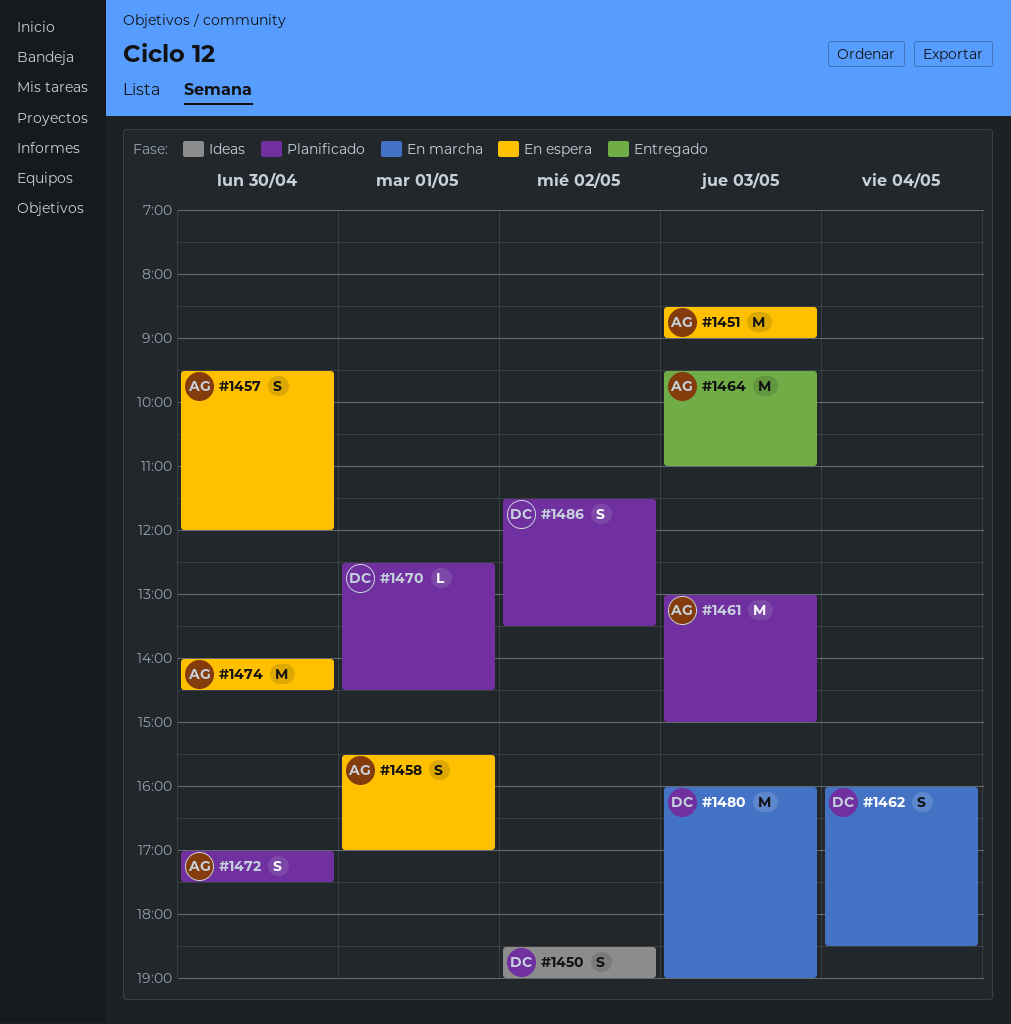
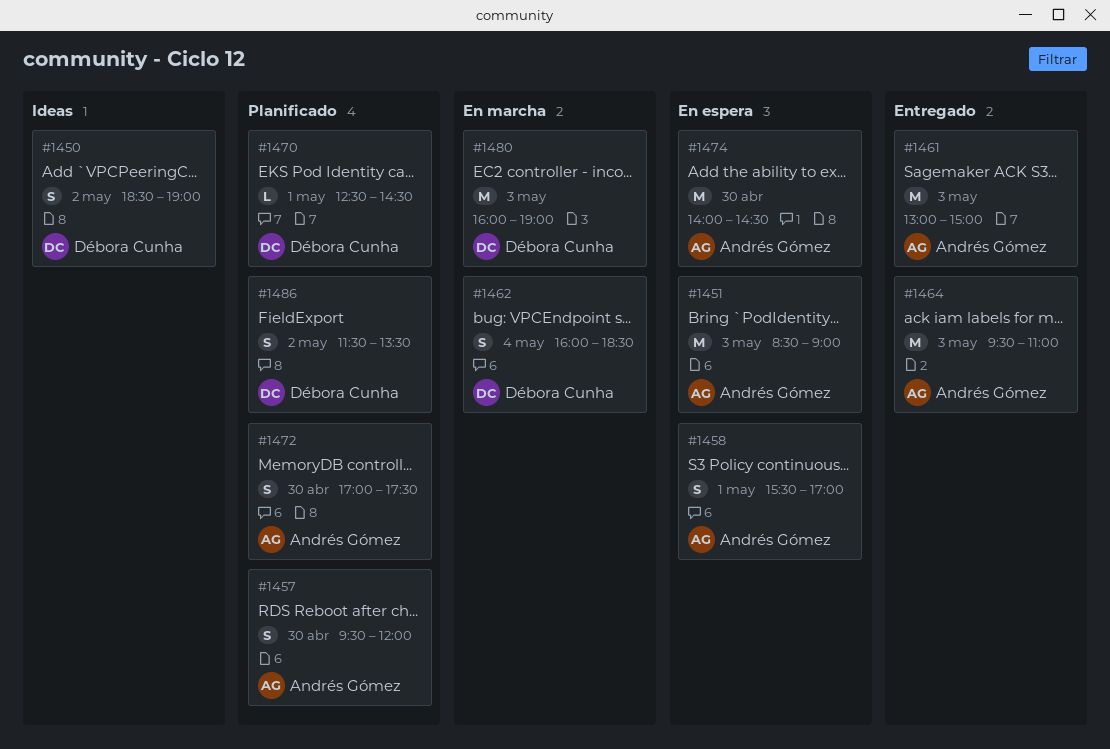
#1457, status: En espera -> Planificado
#1461, status: Planificado -> Entregado

